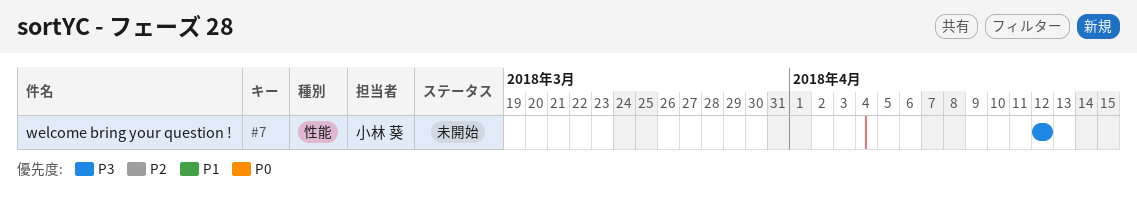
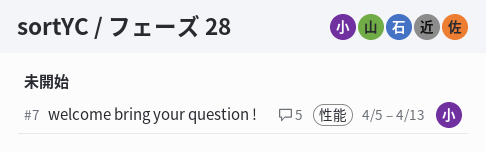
#7, start: Apr 12 -> Apr 5
#7, due: Apr 12 -> Apr 13

